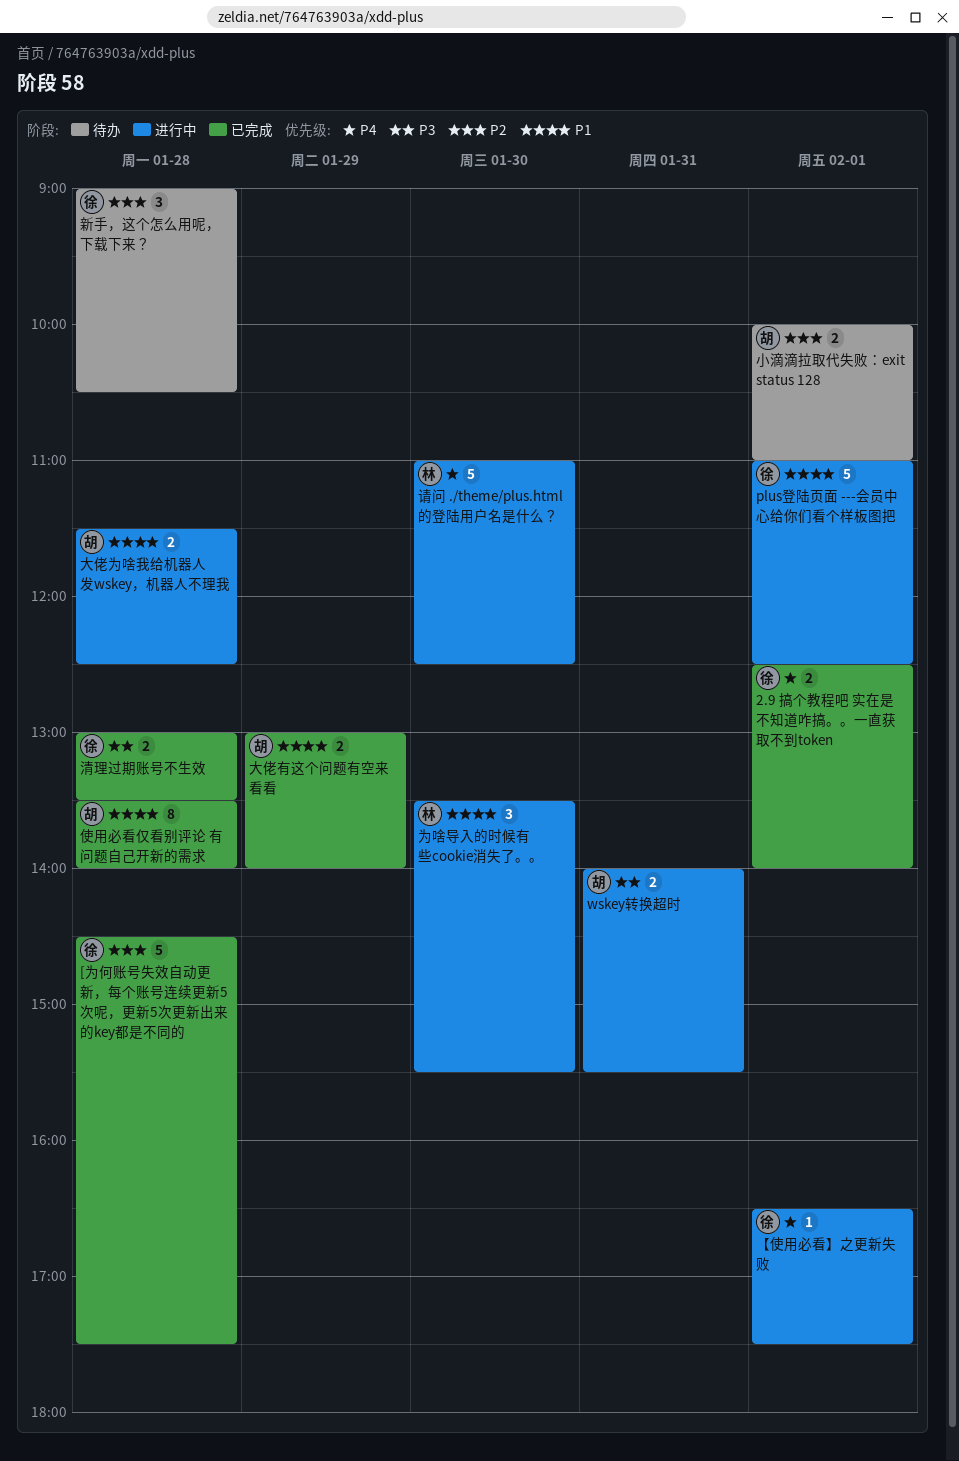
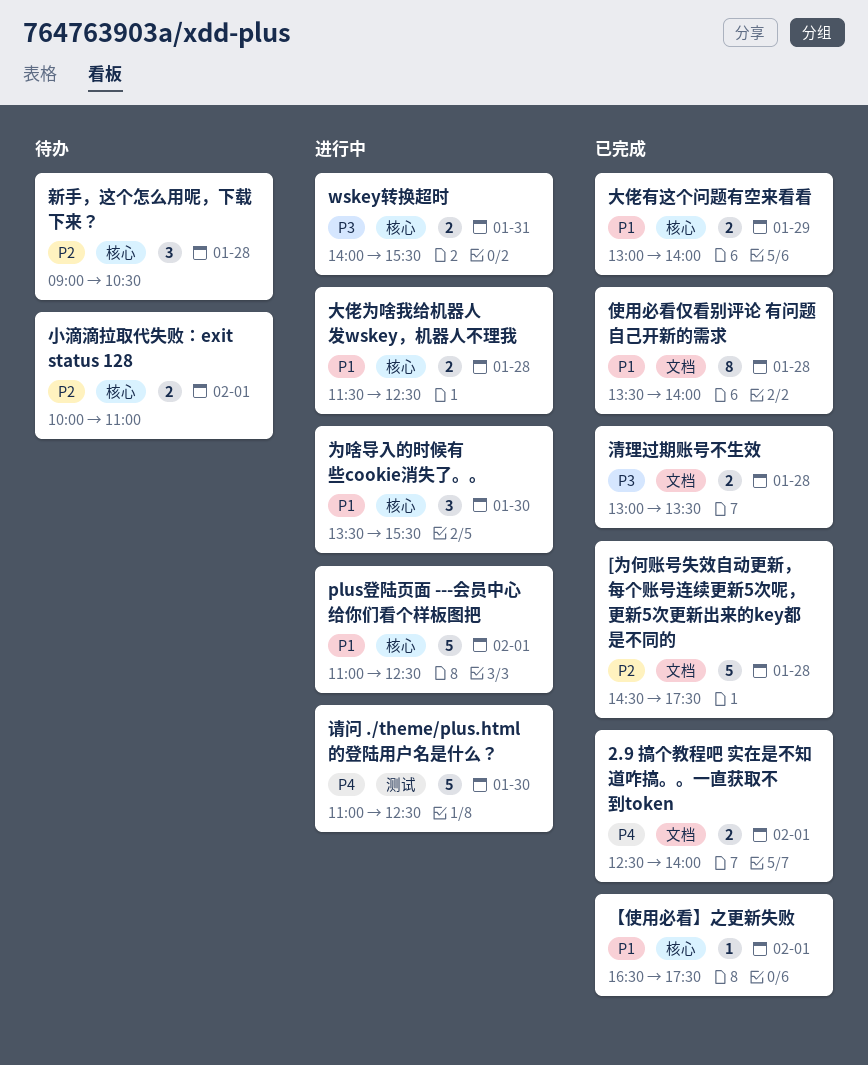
【使用必看】之更新失败, status: 进行中 -> 已完成
【使用必看】之更新失败, priority: P4 -> P1

